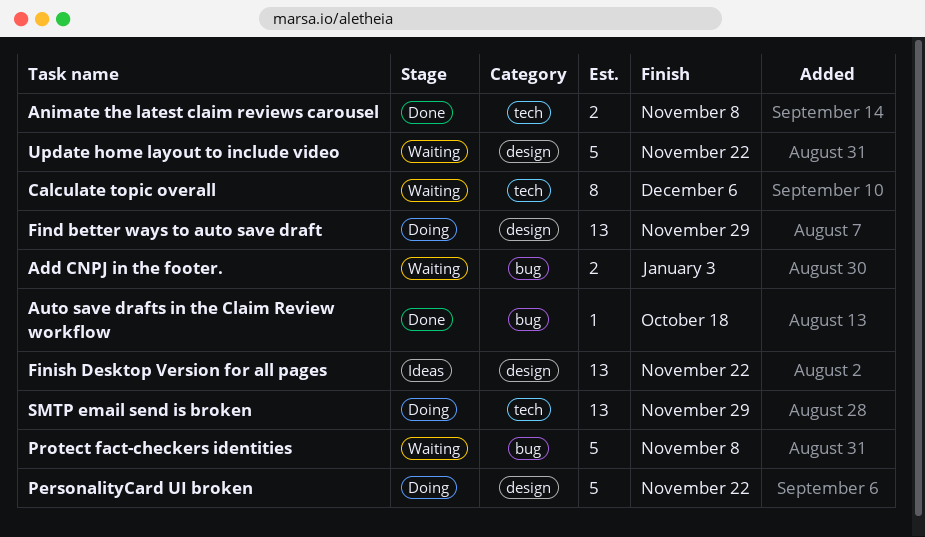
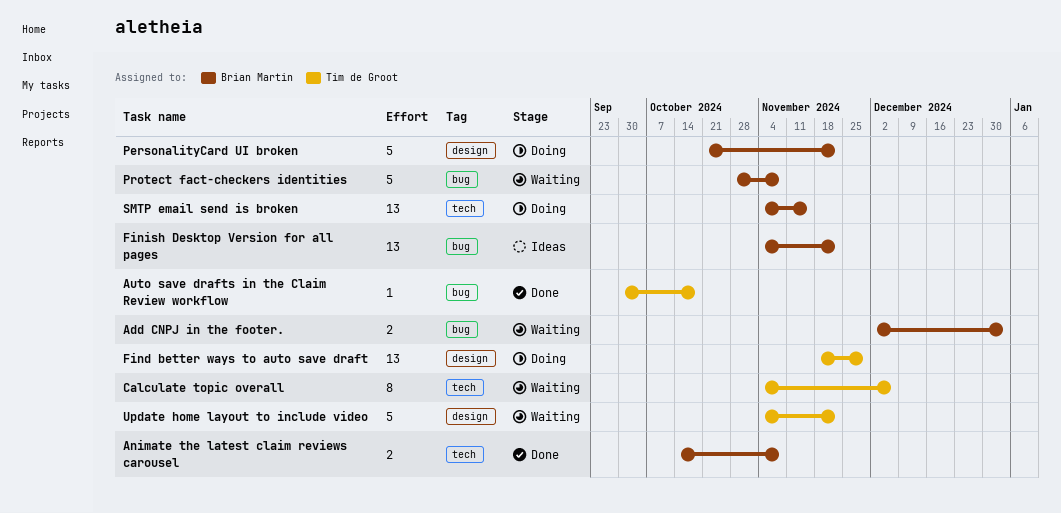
Finish Desktop Version for all pages, label: design -> bug
SMTP email send is broken, due: Nov 29 -> Nov 15

